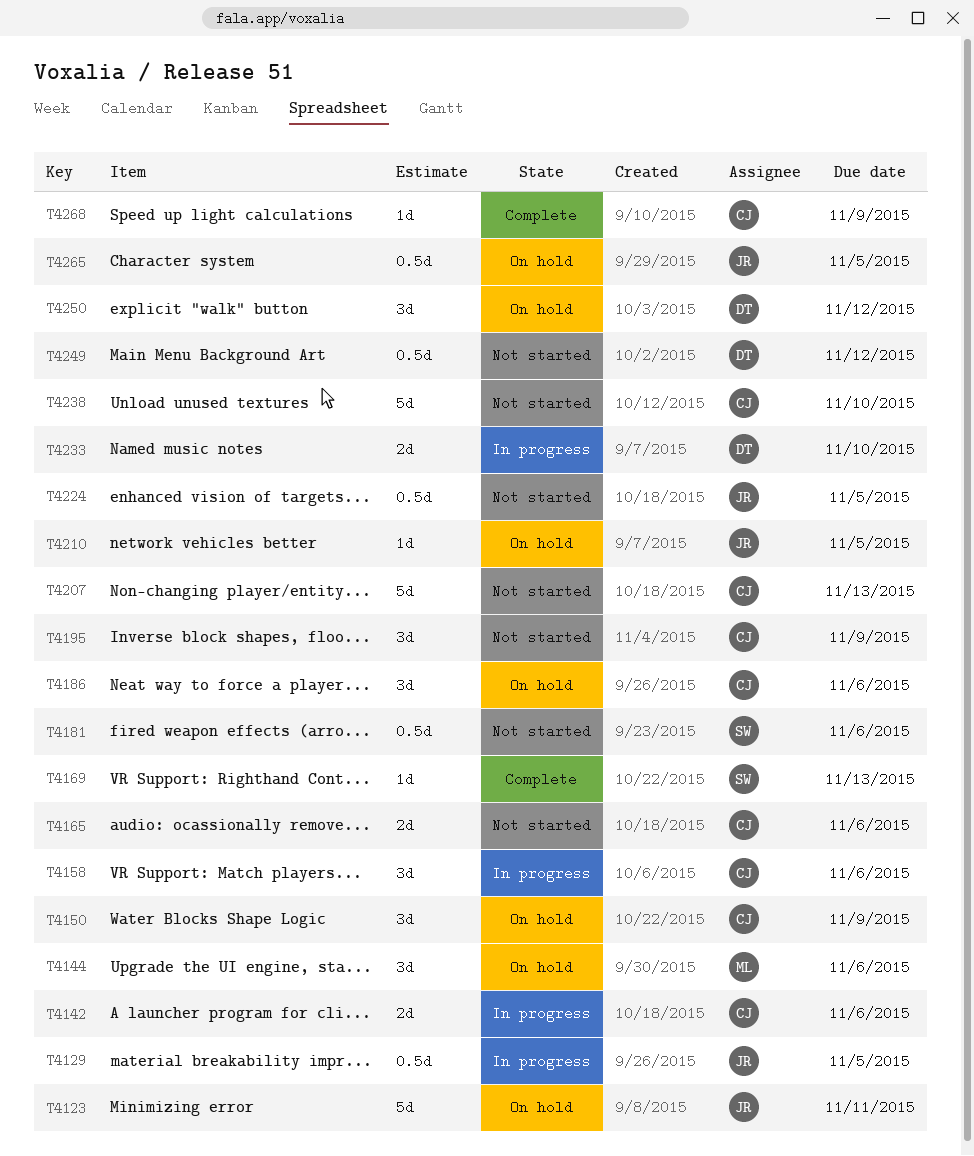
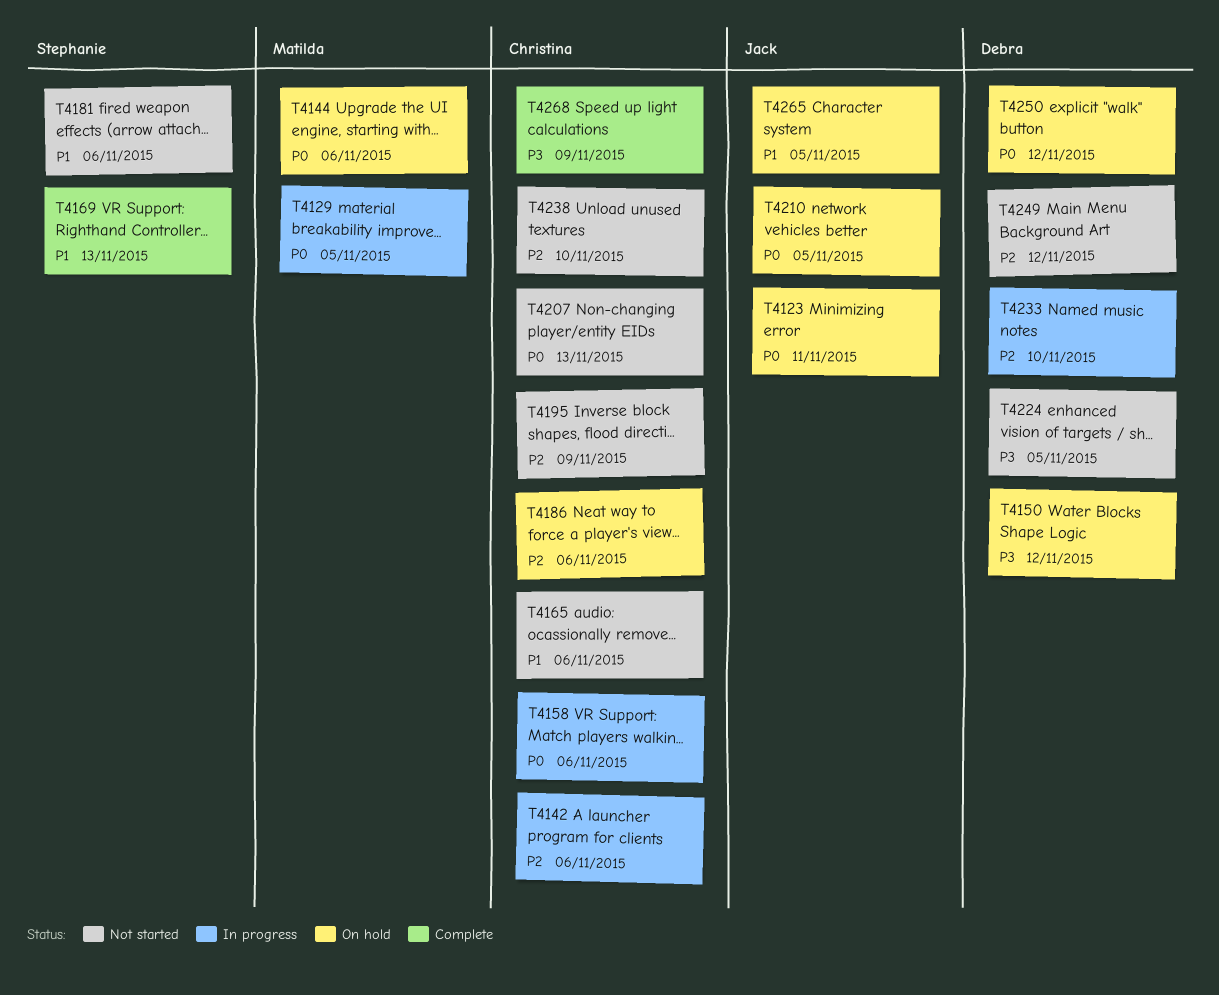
T4129, owner: Jack -> Matilda
T4150, owner: Christina -> Debra
T4150, due: Nov 9 -> Nov 12
T4224, owner: Jack -> Debra

